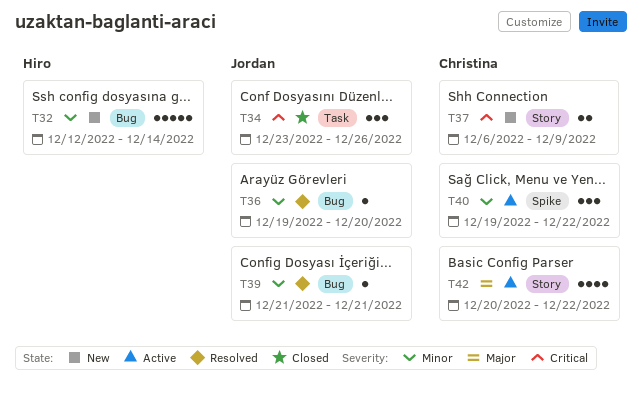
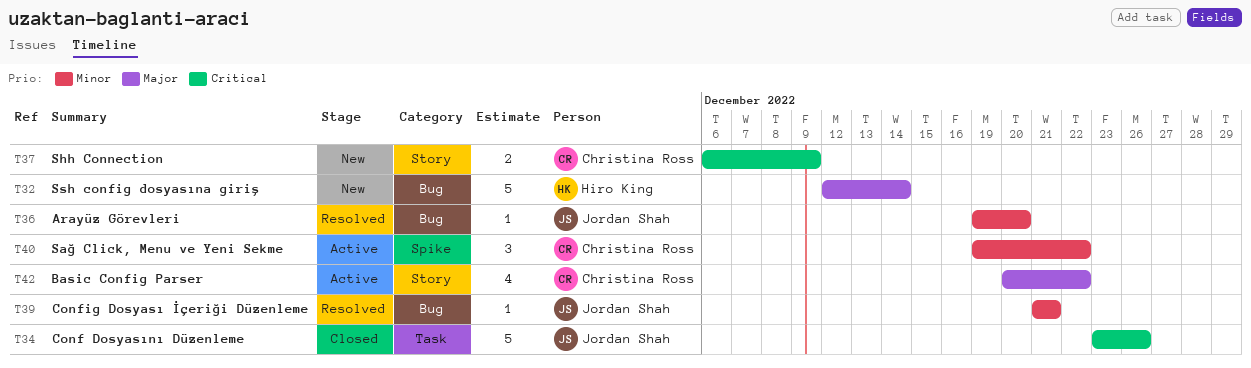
T32, priority: Minor -> Major
T34, estimate: 3 -> 5

